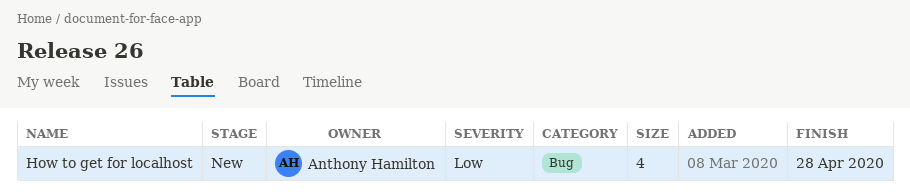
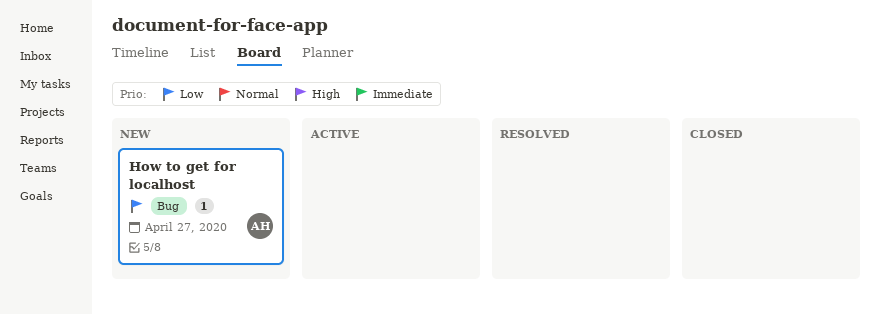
How to get for localhost, estimate: 4 -> 1
How to get for localhost, due: Apr 28 -> Apr 27

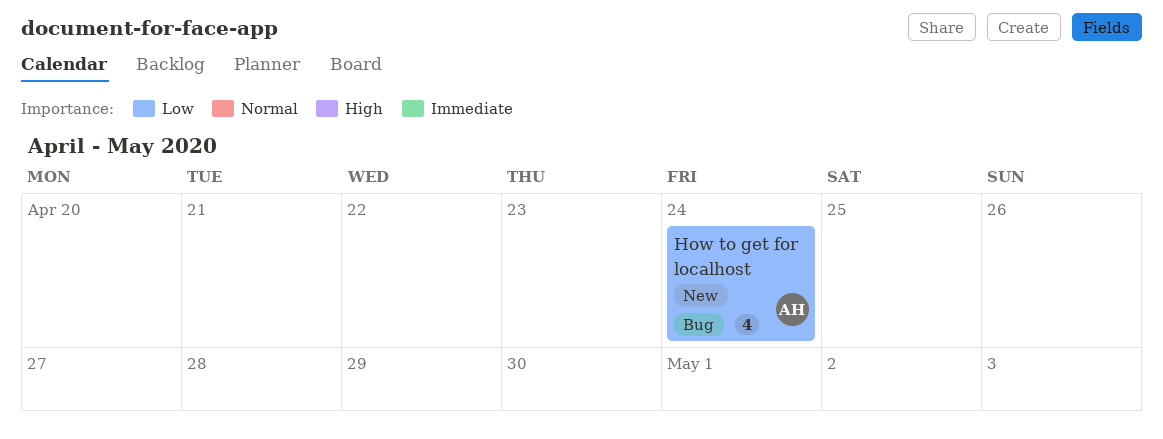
How to get for localhost, estimate: 1 -> 4
How to get for localhost, due: Apr 27 -> Apr 24

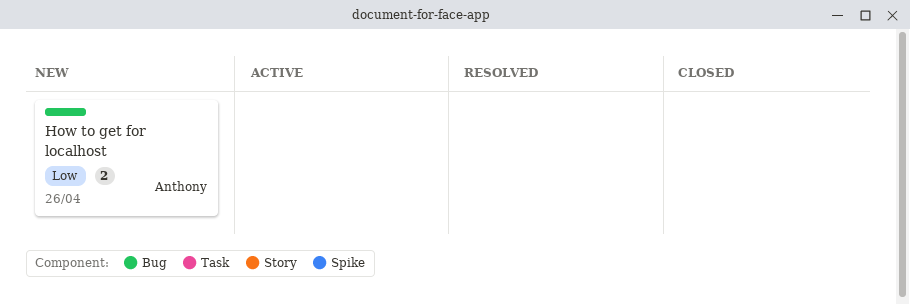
How to get for localhost, estimate: 4 -> 2
How to get for localhost, due: Apr 24 -> Apr 26

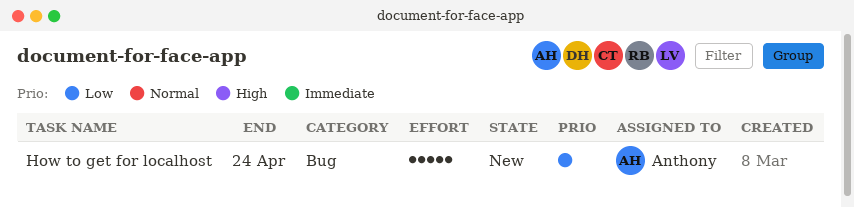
How to get for localhost, estimate: 2 -> 5
How to get for localhost, due: Apr 26 -> Apr 24

